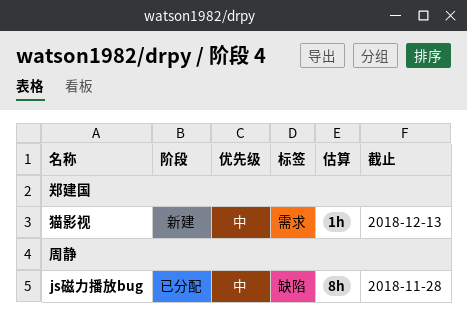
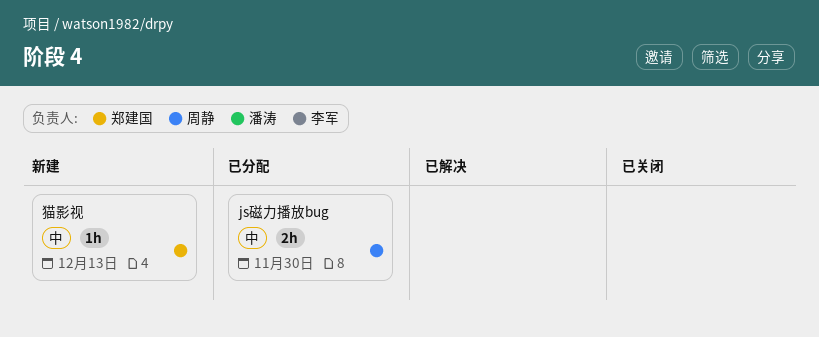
js磁力播放bug, estimate: 8h -> 2h
js磁力播放bug, due: Nov 28 -> Nov 30

